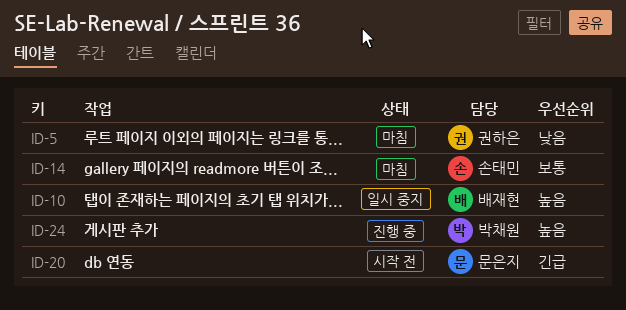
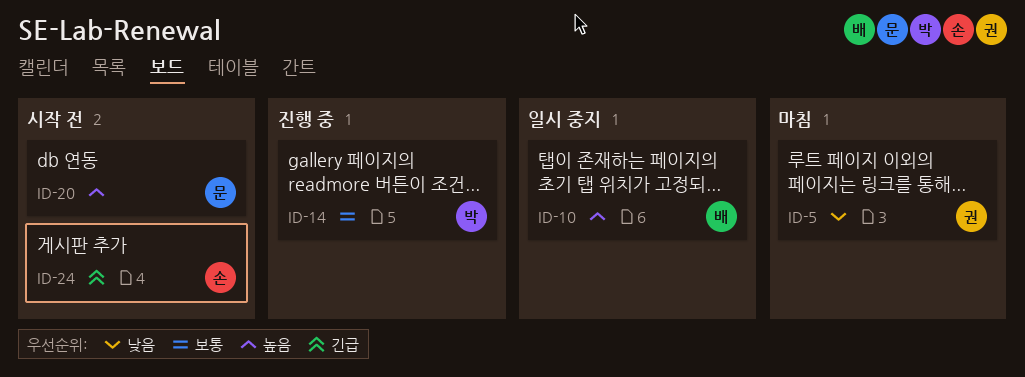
ID-14, status: 마침 -> 진행 중
ID-14, owner: 손태민 -> 박채원
ID-20, priority: 긴급 -> 높음
ID-24, status: 진행 중 -> 시작 전
ID-24, owner: 박채원 -> 손태민
ID-24, priority: 높음 -> 긴급

